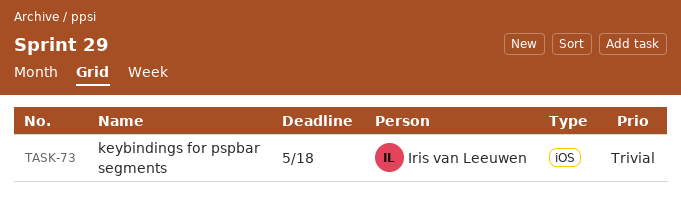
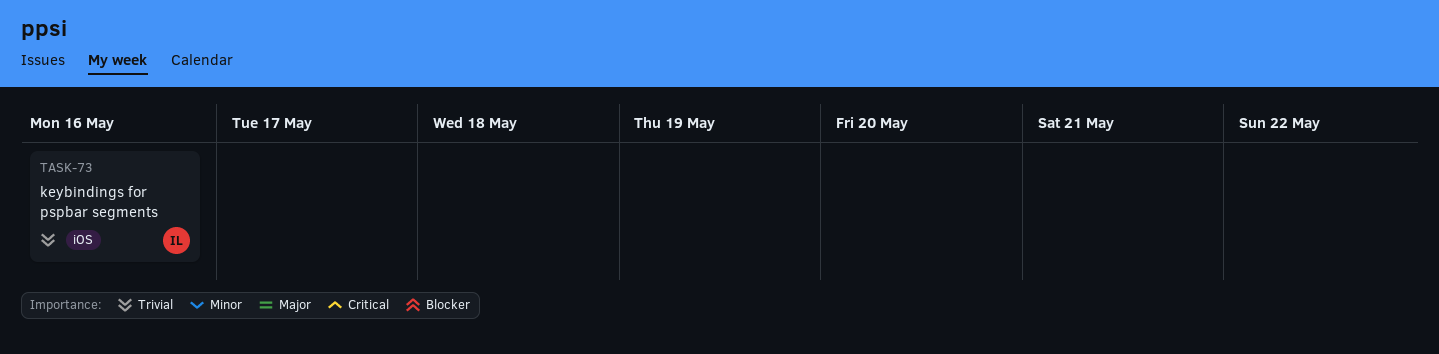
TASK-73, due: May 18 -> May 16

